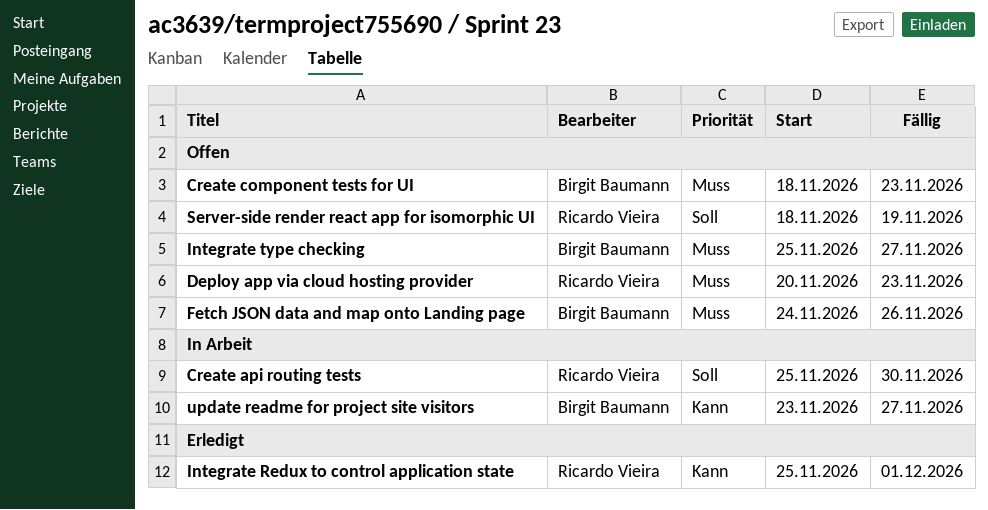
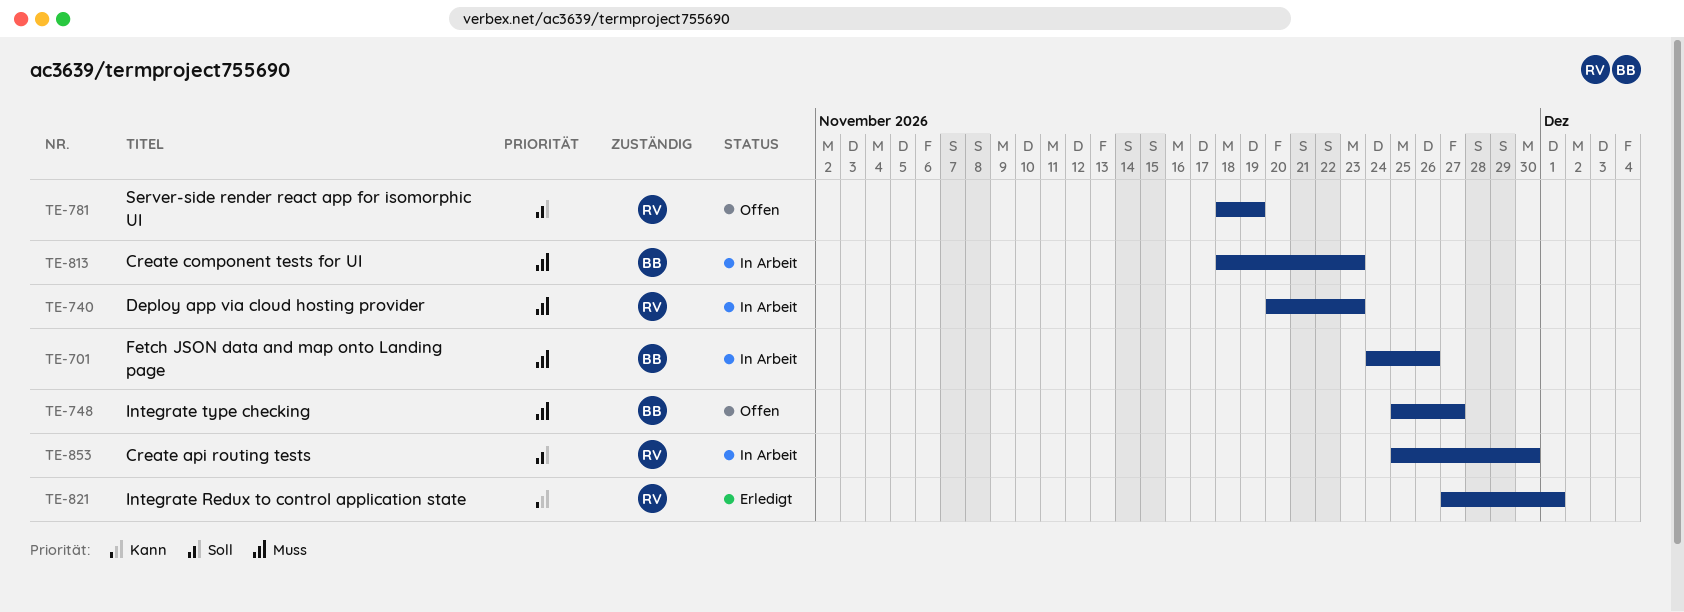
Create component tests for UI, status: Offen -> In Arbeit
Deploy app via cloud hosting provider, status: Offen -> In Arbeit
Fetch JSON data and map onto Landing page, status: Offen -> In Arbeit
Integrate Redux to control application state, start: Nov 25 -> Nov 27
update readme for project site visitors: present -> none

